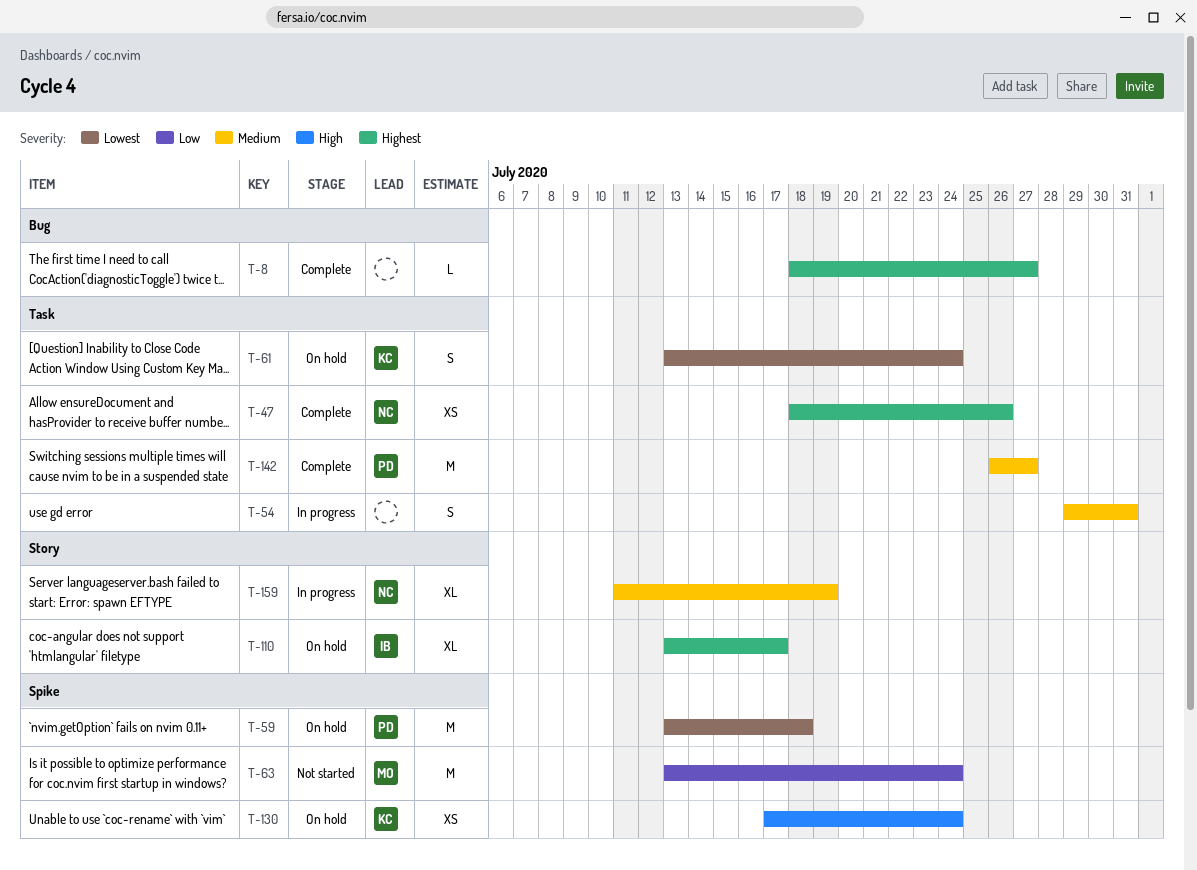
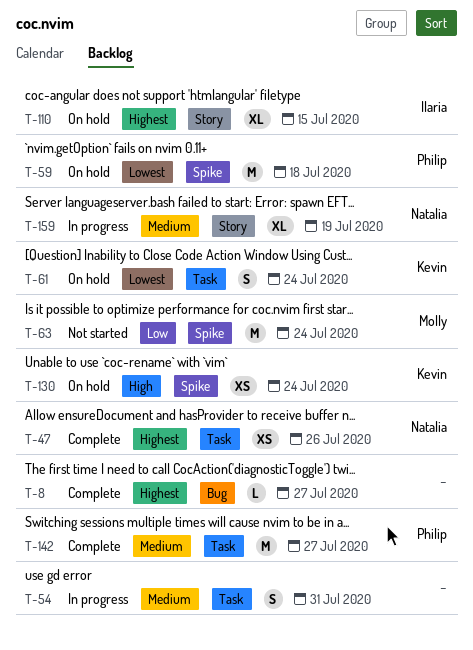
T-110, due: Jul 17 -> Jul 15

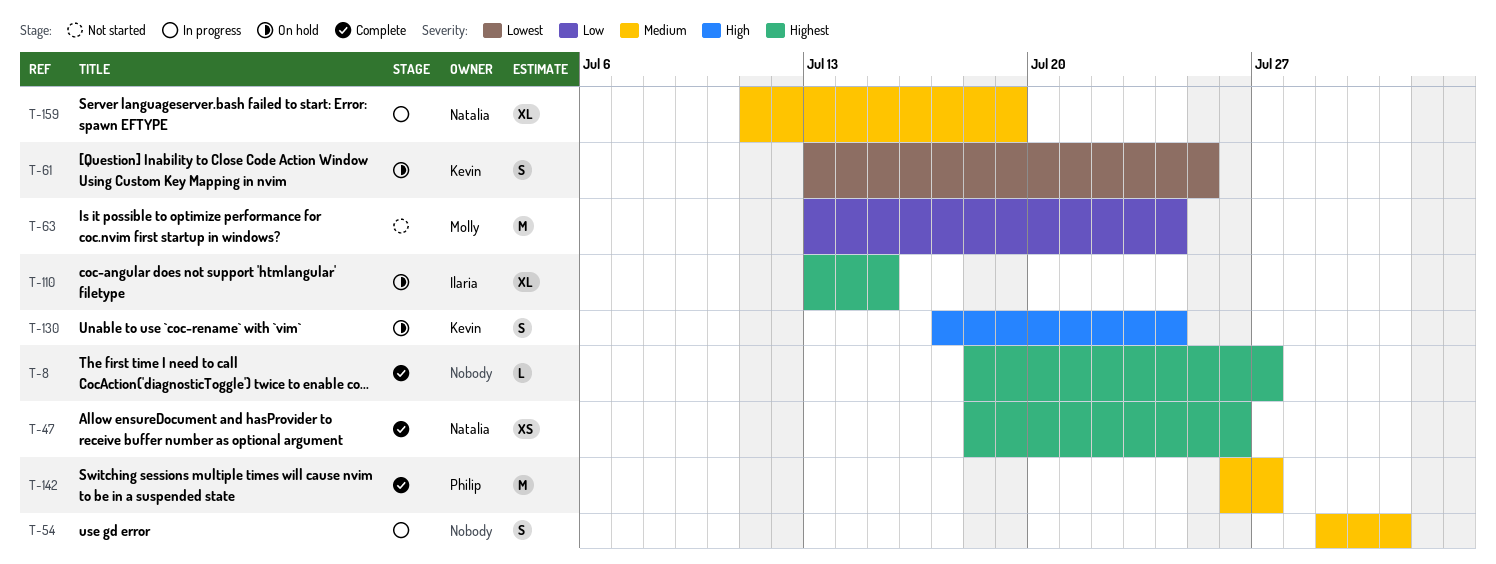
T-59: present -> none
T-61, due: Jul 24 -> Jul 25
T-130, estimate: XS -> S

